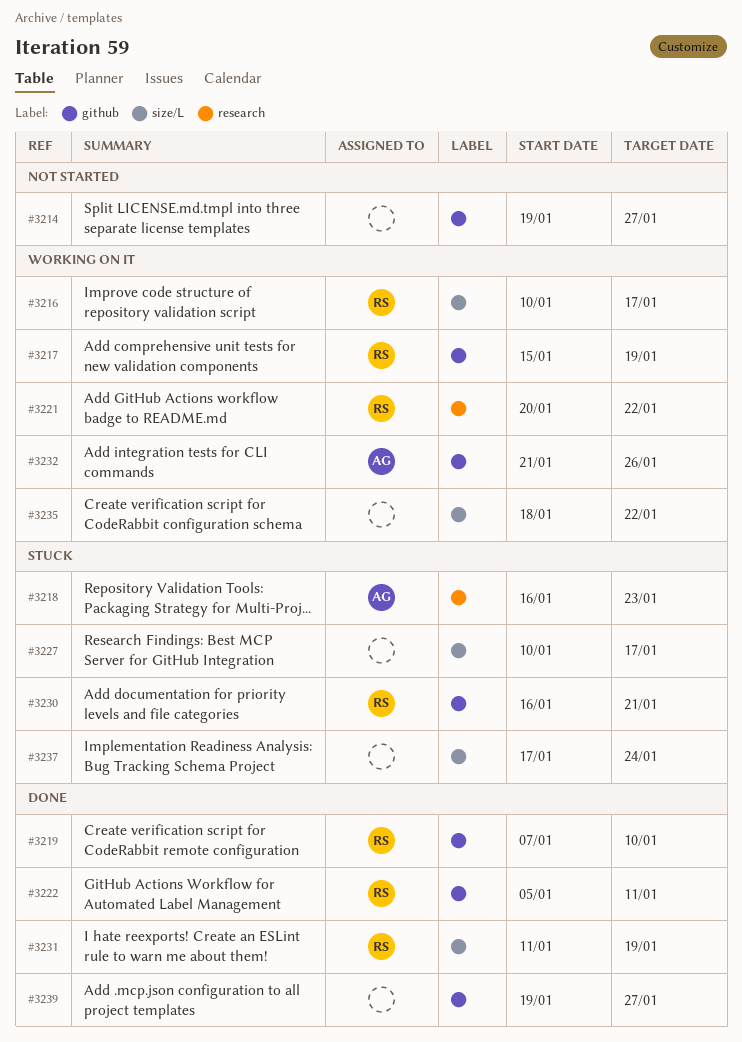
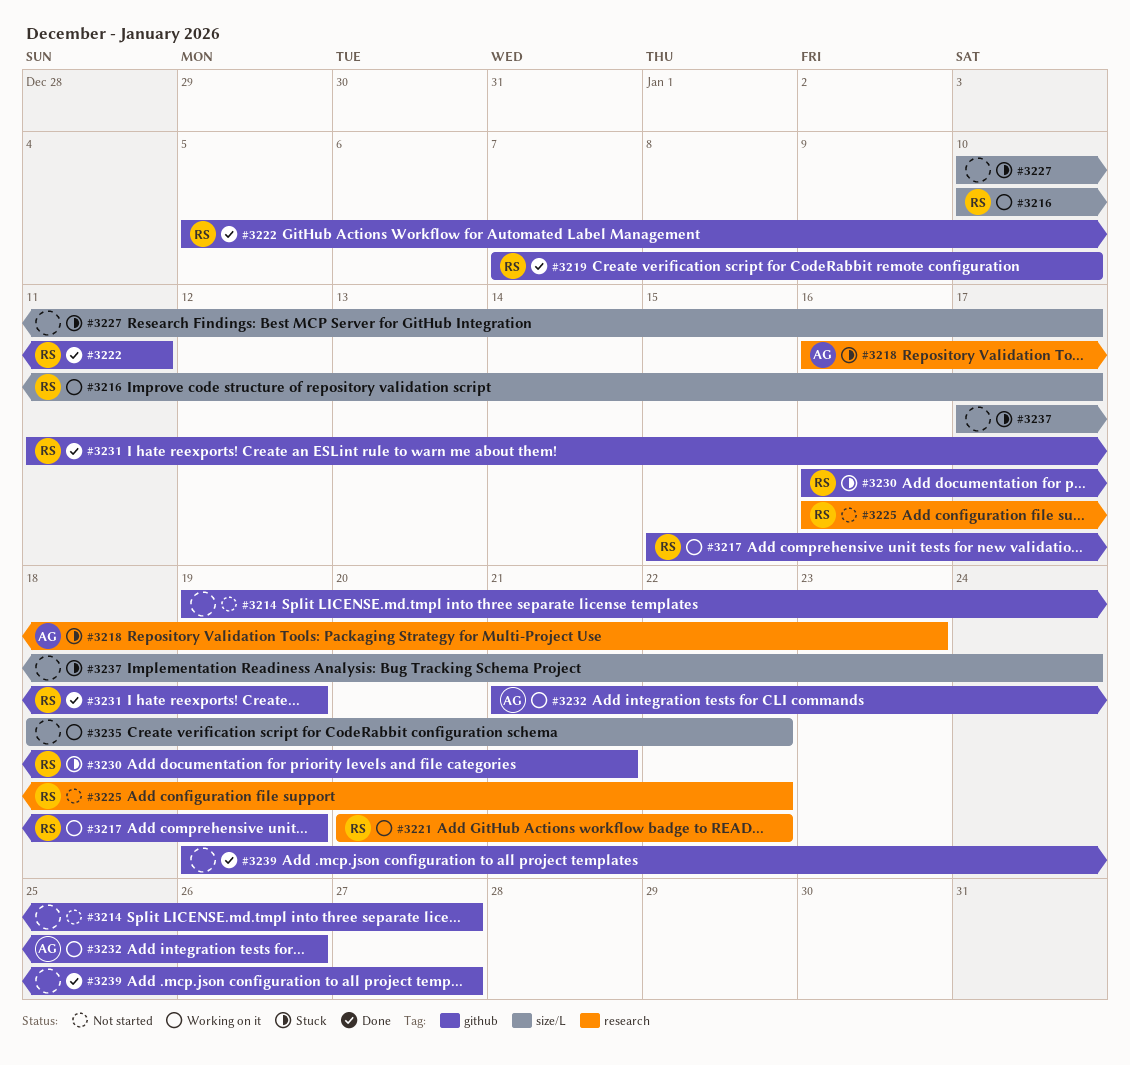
#3225: none -> present
#3231, label: size/L -> github

